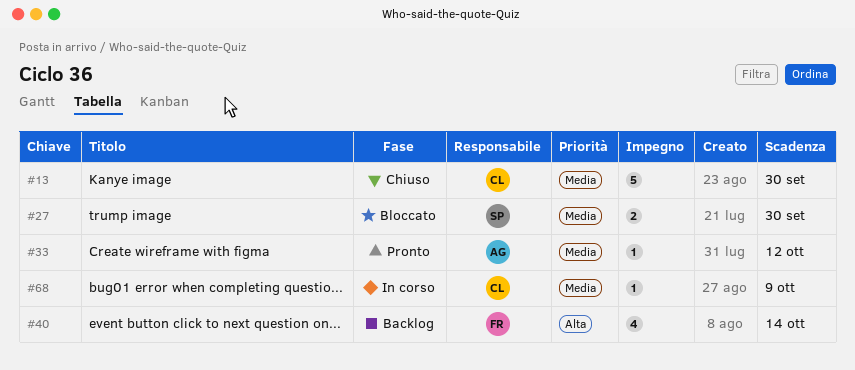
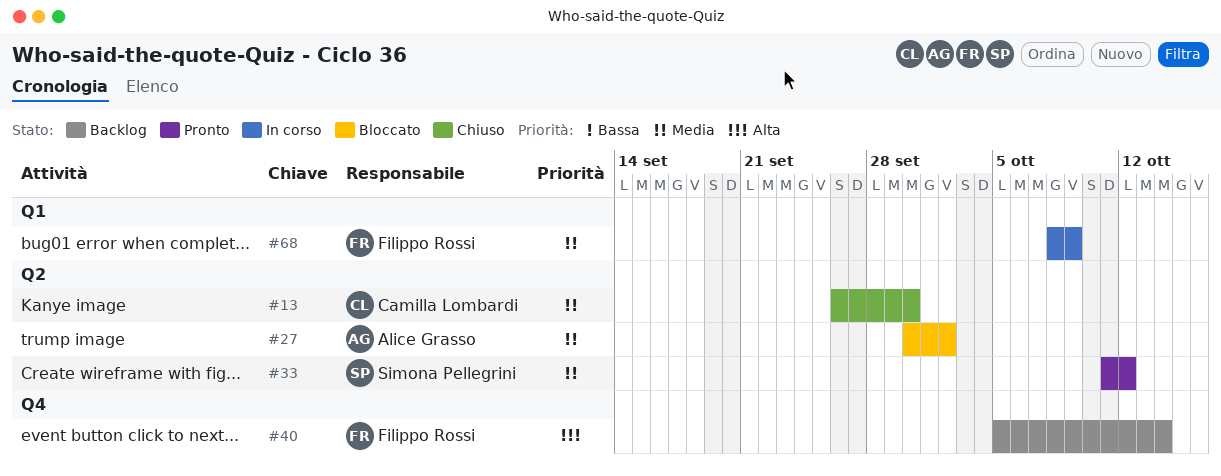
#27, owner: Simona Pellegrini -> Alice Grasso
#27, due: Sep 30 -> Oct 2
#33, owner: Alice Grasso -> Simona Pellegrini
#68, owner: Camilla Lombardi -> Filippo Rossi

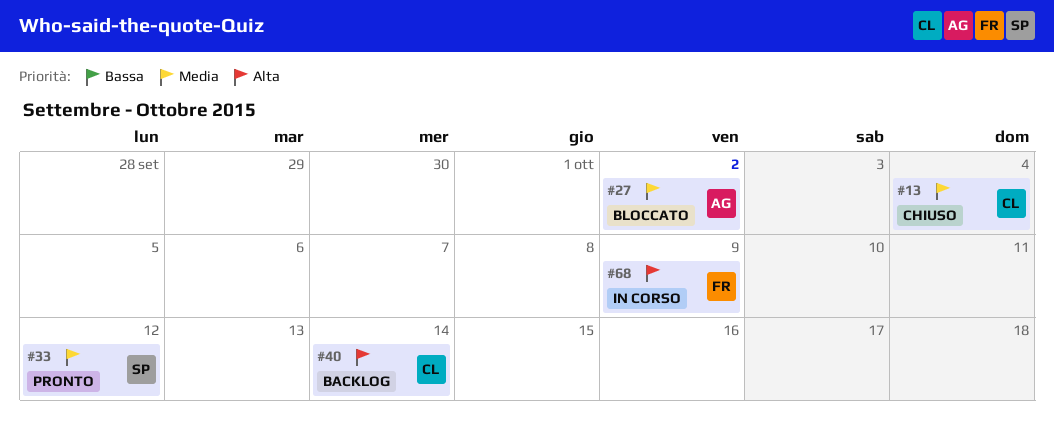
#13, due: Sep 30 -> Oct 4
#40, owner: Filippo Rossi -> Camilla Lombardi
#68, priority: Media -> Alta

